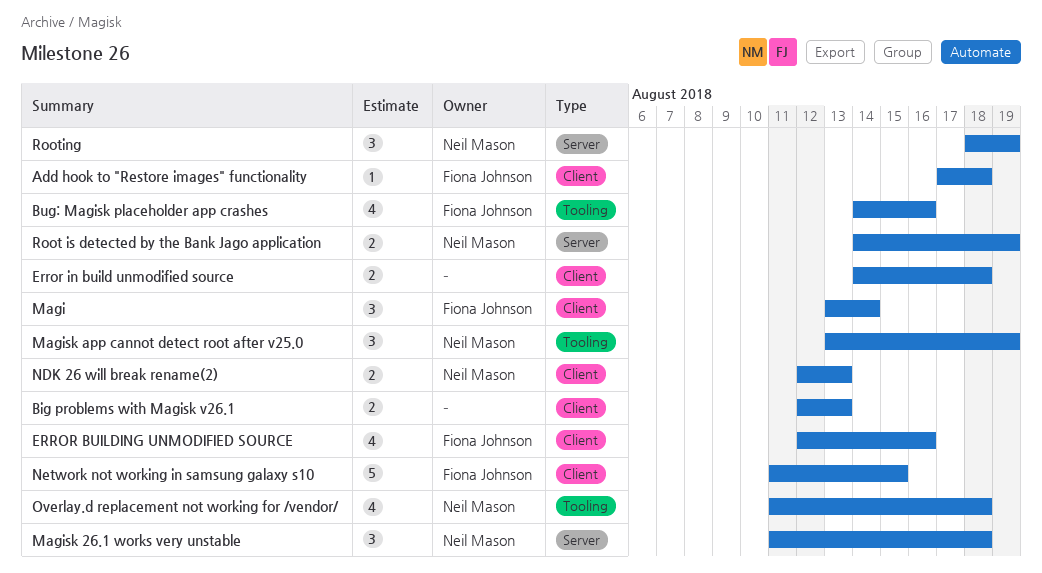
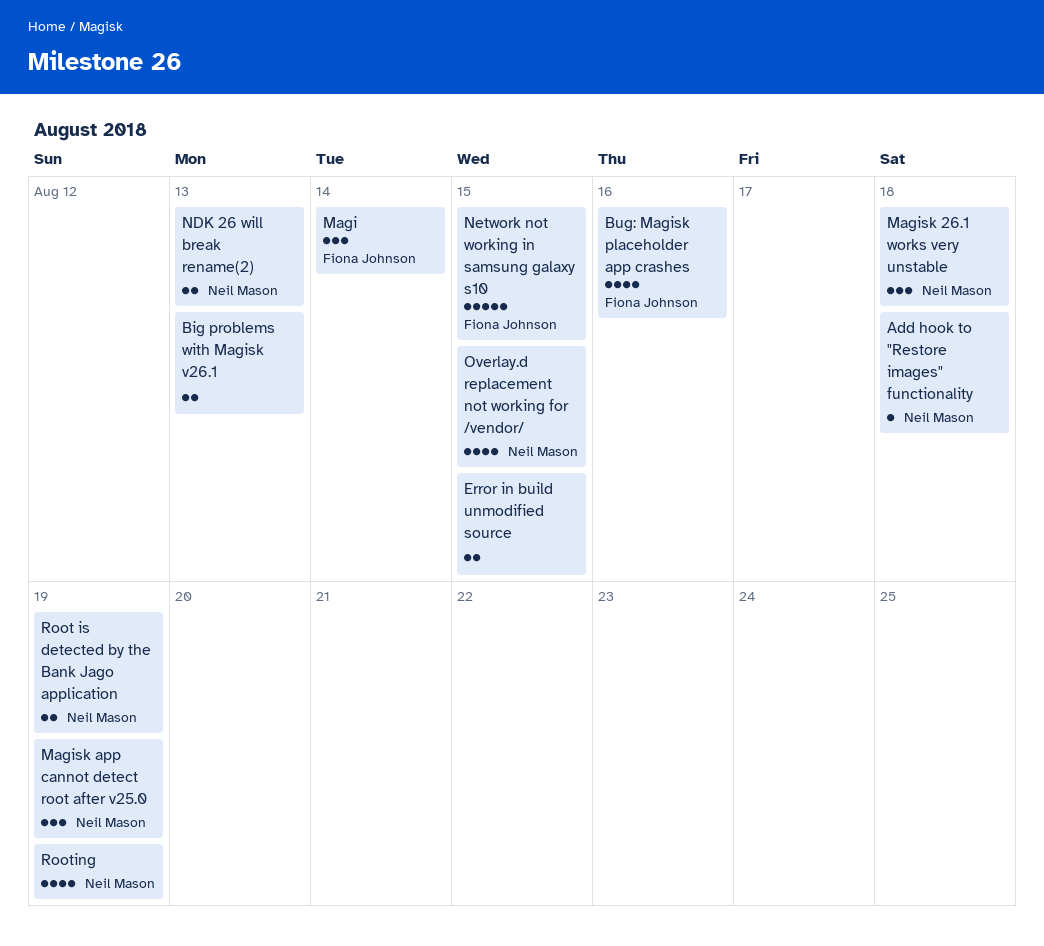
Add hook to "Restore images" functionality, owner: Fiona Johnson -> Neil Mason
ERROR BUILDING UNMODIFIED SOURCE: present -> none
Error in build unmodified source, due: Aug 18 -> Aug 15
Overlay.d replacement not working for /vendor/, due: Aug 18 -> Aug 15
Rooting, estimate: 3 -> 4

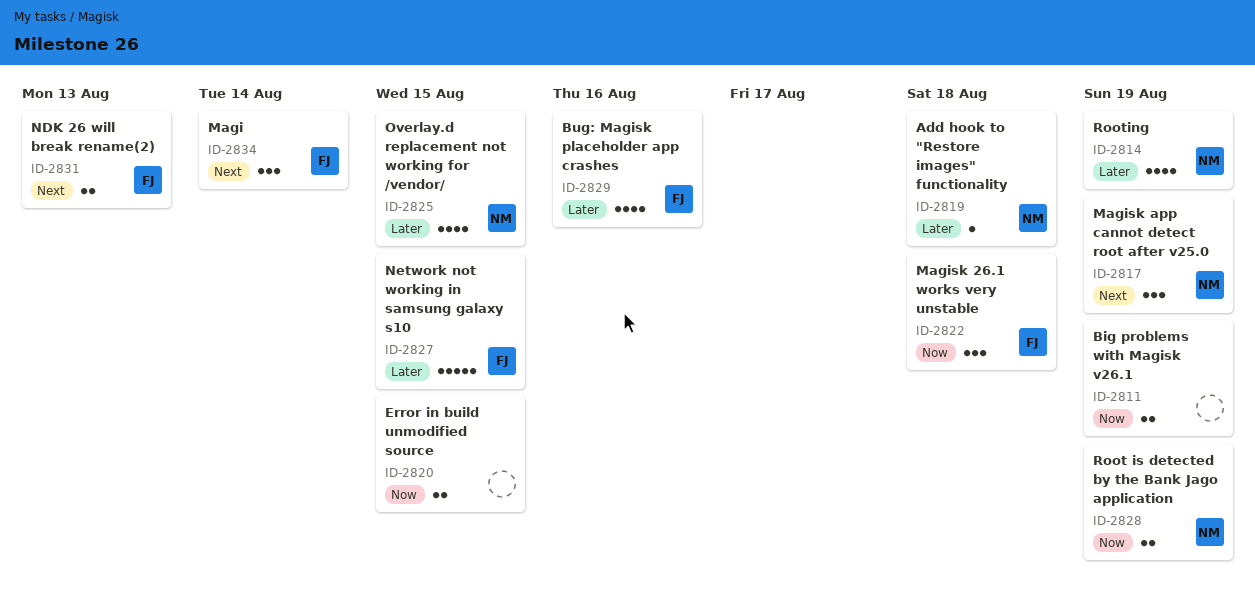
Big problems with Magisk v26.1, due: Aug 13 -> Aug 19
Magisk 26.1 works very unstable, owner: Neil Mason -> Fiona Johnson
NDK 26 will break rename(2), owner: Neil Mason -> Fiona Johnson

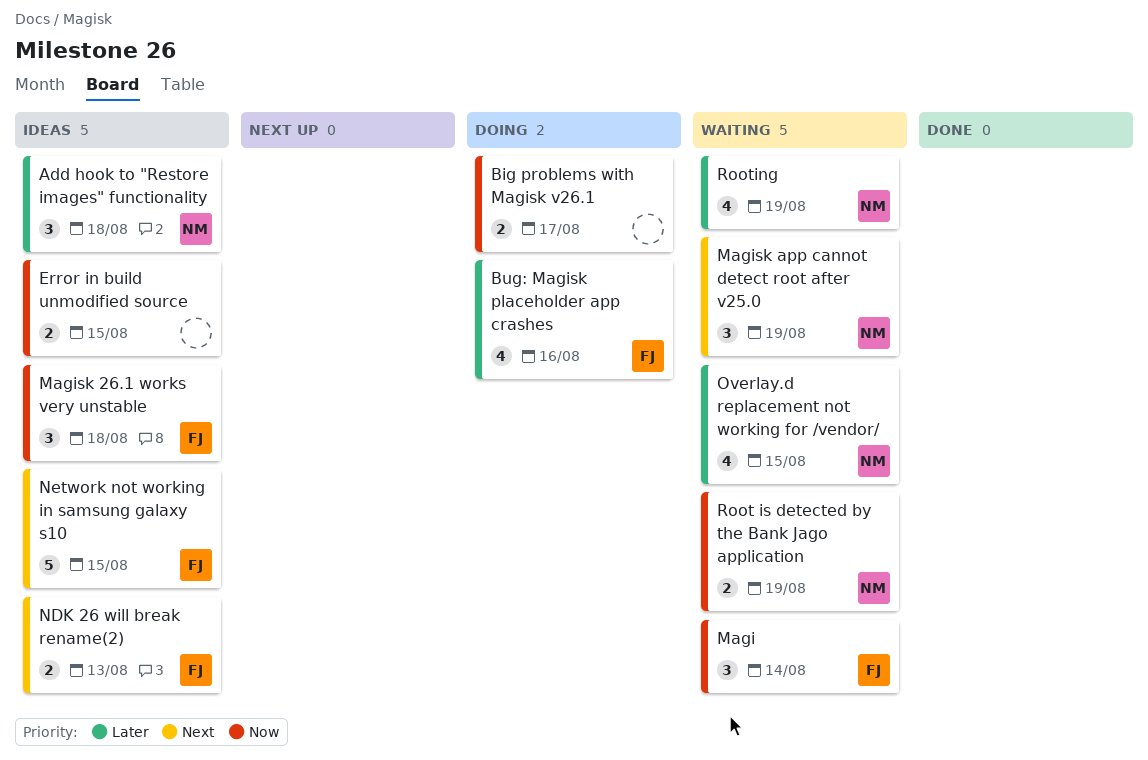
Add hook to "Restore images" functionality, estimate: 1 -> 3
Big problems with Magisk v26.1, due: Aug 19 -> Aug 17
Magi, priority: Next -> Now
Network not working in samsung galaxy s10, priority: Later -> Next

